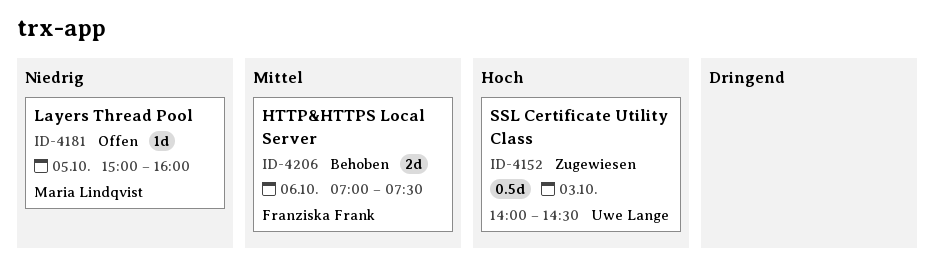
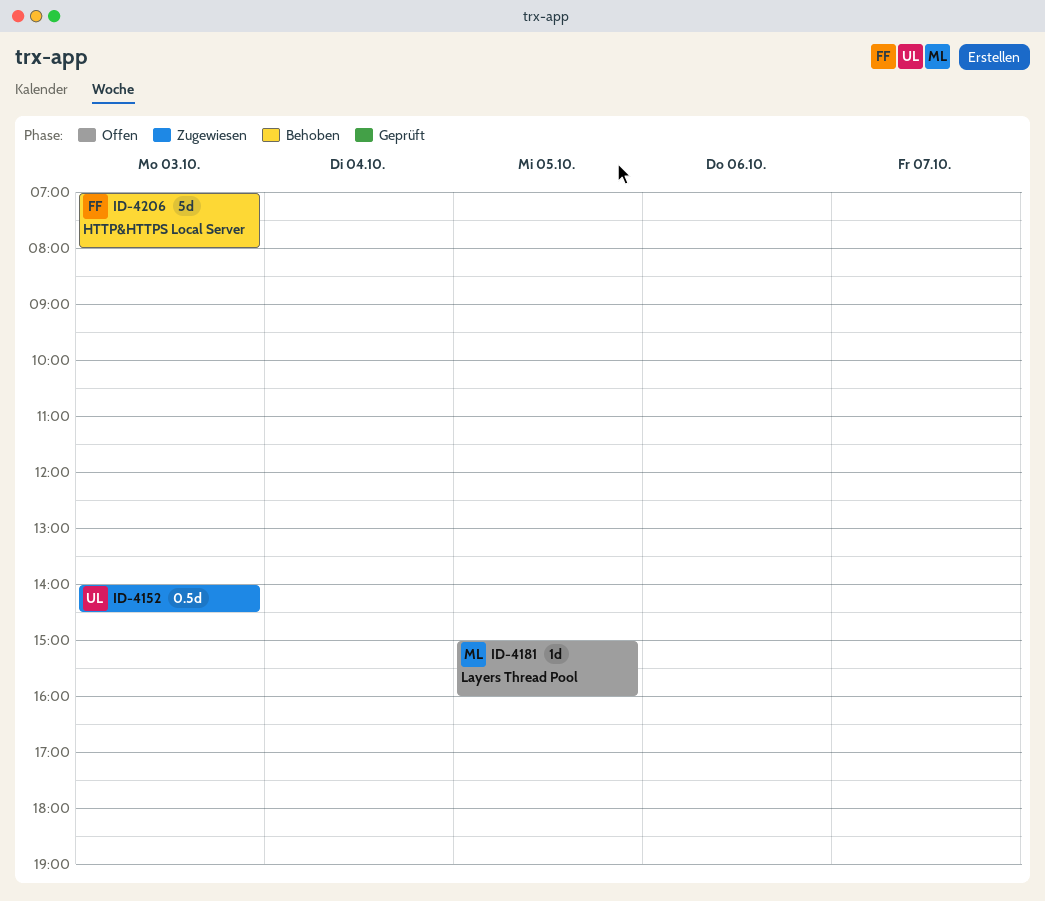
ID-4206, estimate: 2d -> 5d
ID-4206, day: Oct 6 -> Oct 3
ID-4206, ends: 07:30 -> 08:00

